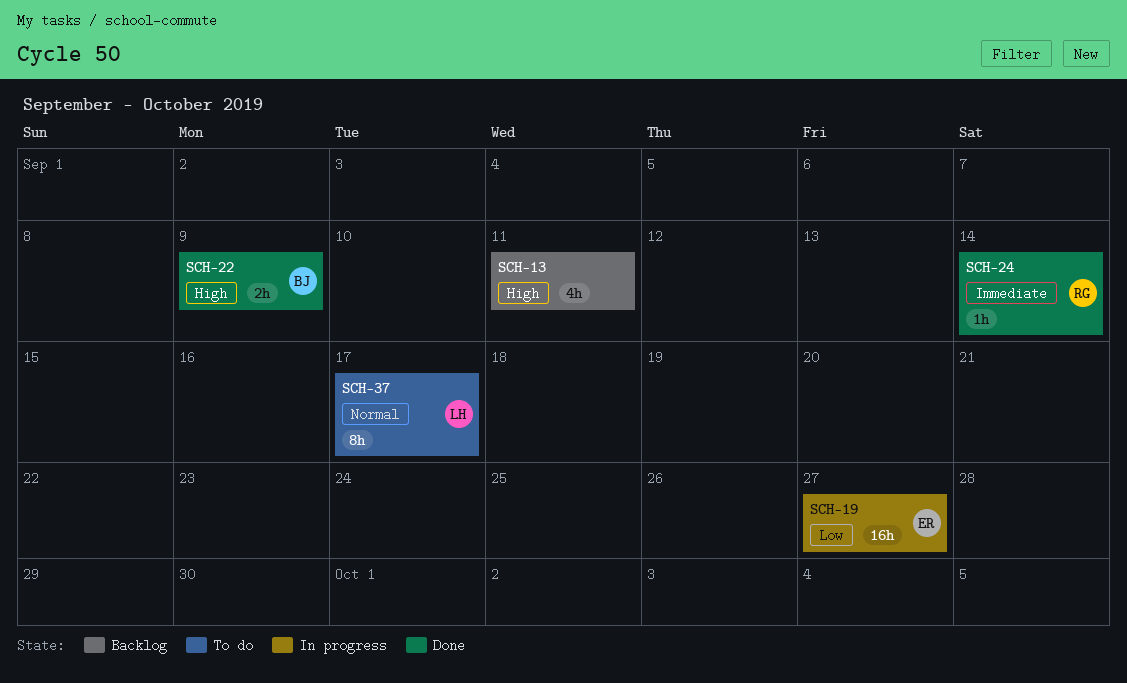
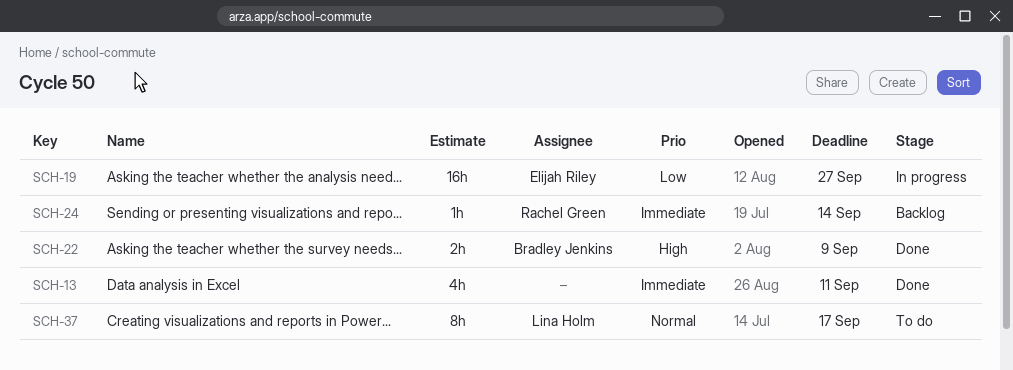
SCH-13, status: Backlog -> Done
SCH-13, priority: High -> Immediate
SCH-24, status: Done -> Backlog

